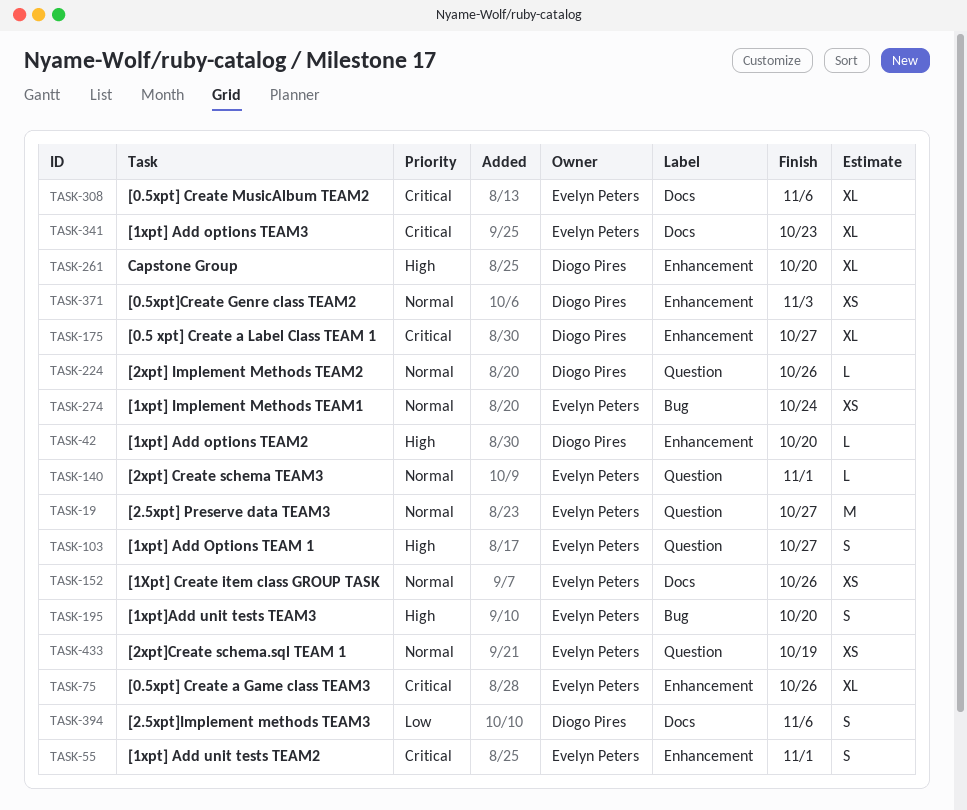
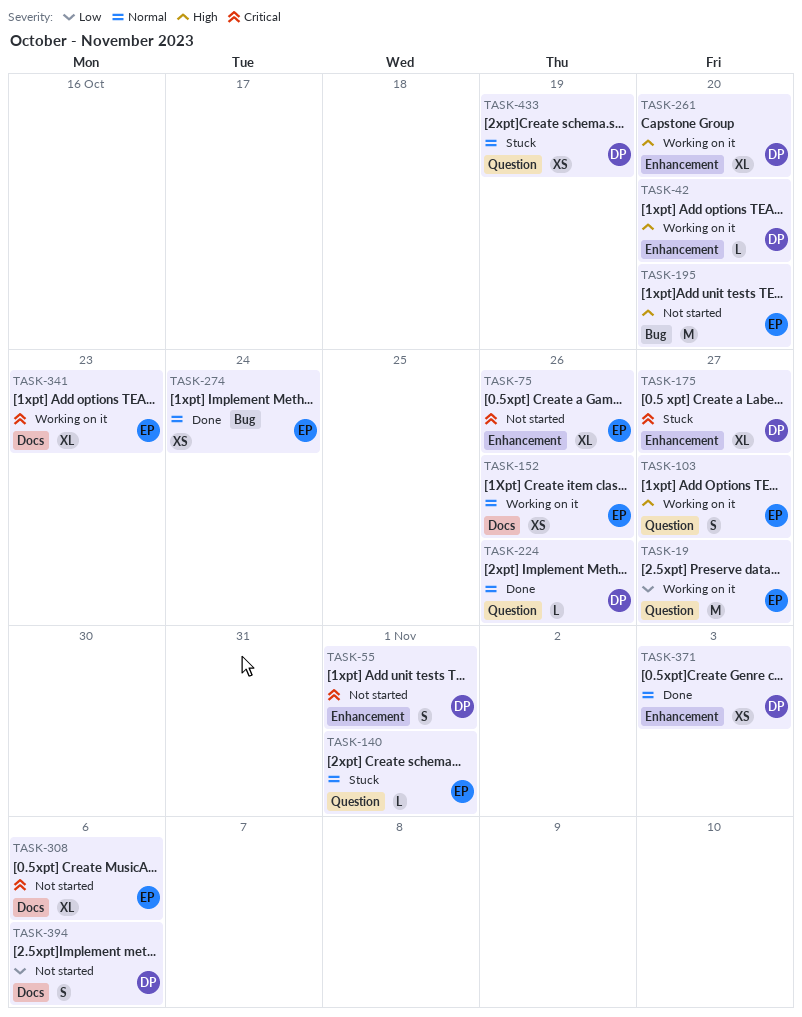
TASK-19, priority: Normal -> Low
TASK-55, owner: Evelyn Peters -> Diogo Pires
TASK-195, estimate: S -> M
TASK-433, owner: Evelyn Peters -> Diogo Pires

